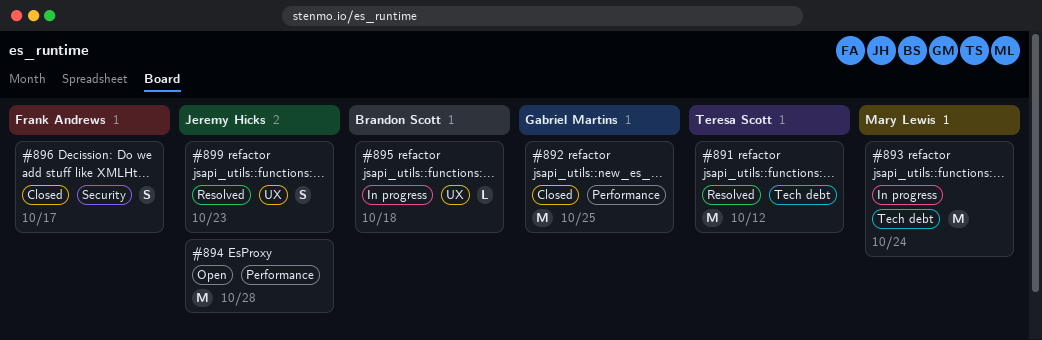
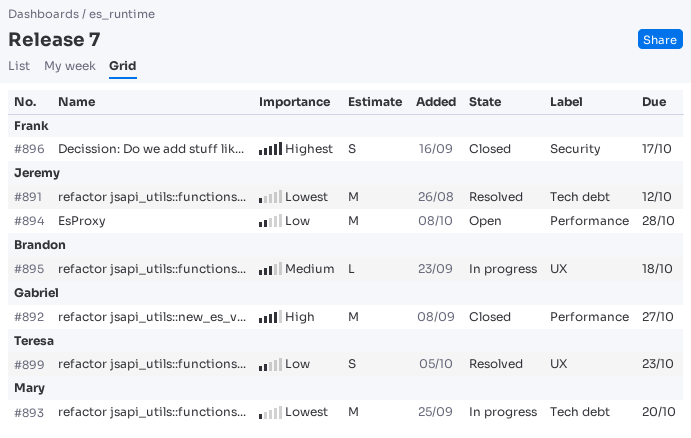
#891, owner: Teresa Scott -> Jeremy Hicks
#892, due: Oct 25 -> Oct 27
#893, due: Oct 24 -> Oct 20
#899, owner: Jeremy Hicks -> Teresa Scott

